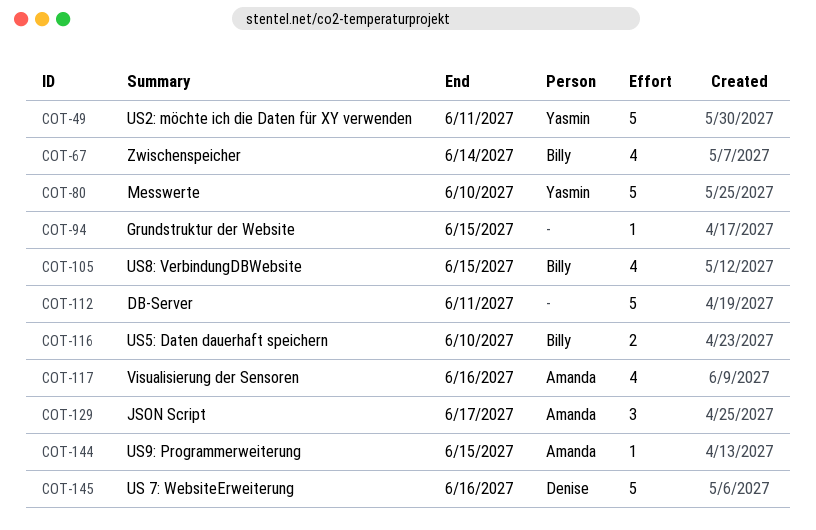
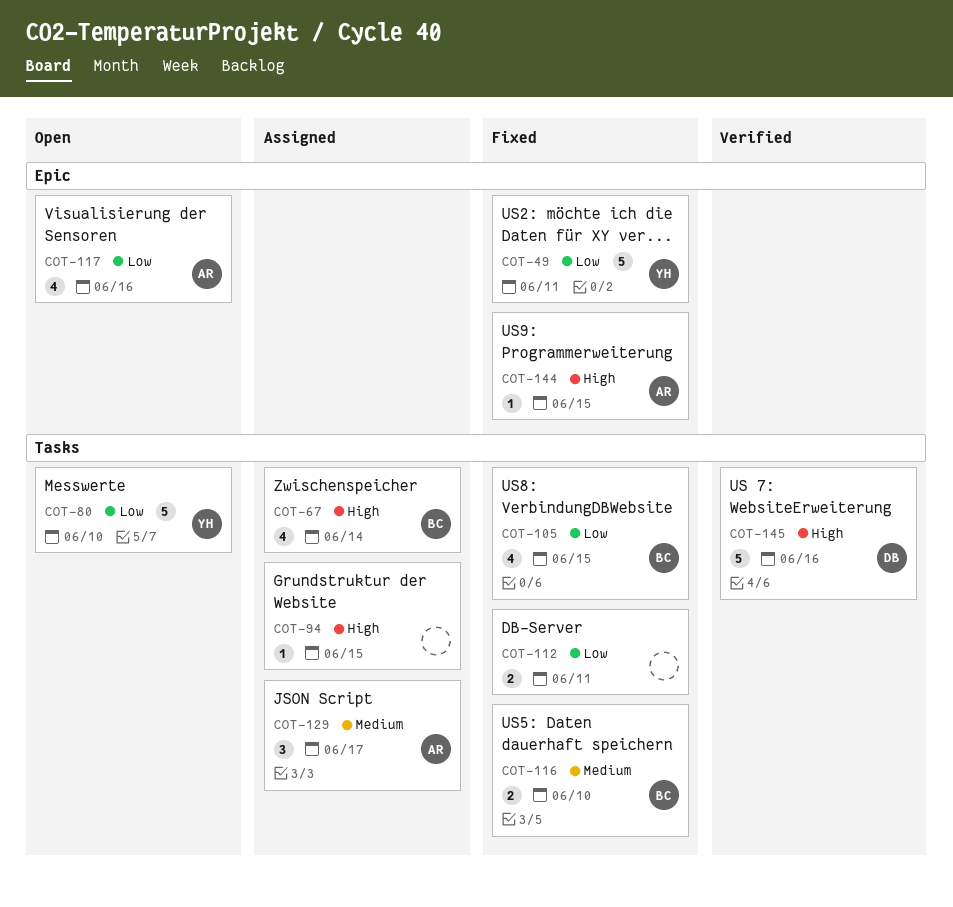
COT-112, estimate: 5 -> 2

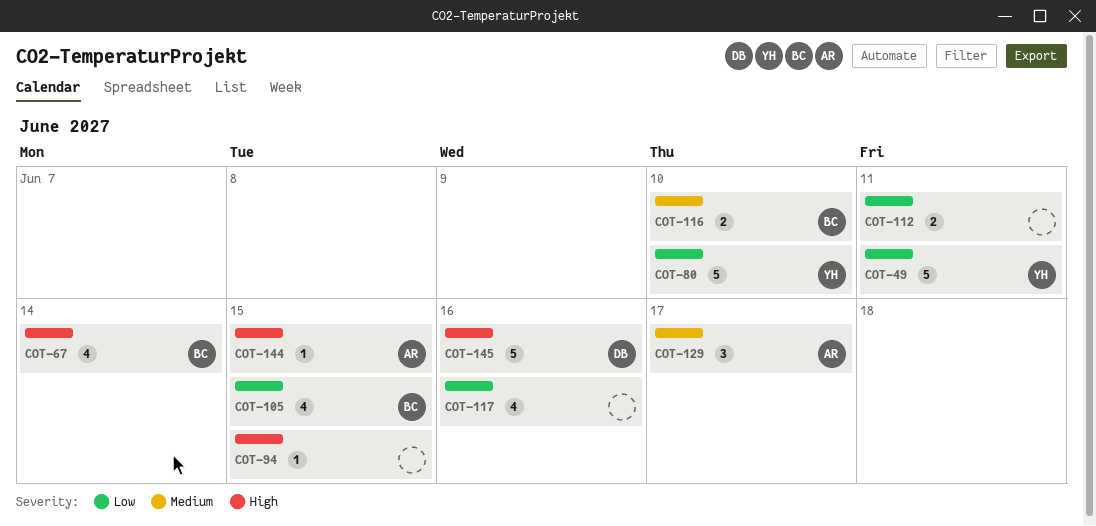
COT-117, owner: AR -> none

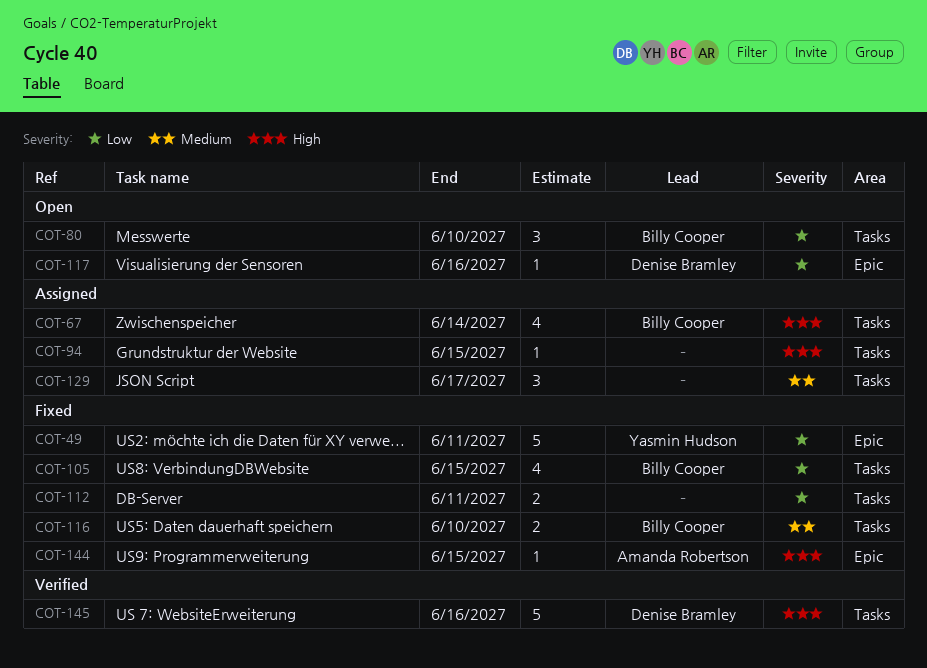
COT-80, owner: Yasmin Hudson -> Billy Cooper
COT-80, estimate: 5 -> 3
COT-117, owner: none -> Denise Bramley
COT-117, estimate: 4 -> 1
COT-129, owner: Amanda Robertson -> none

